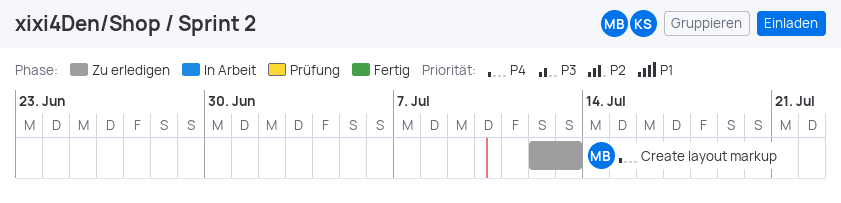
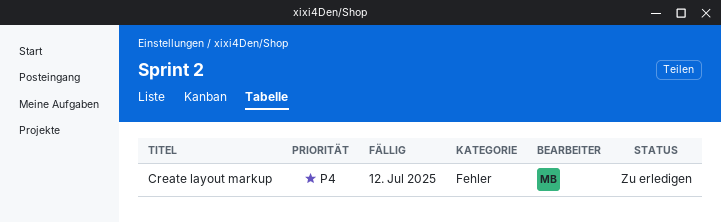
Create layout markup, due: Jul 13 -> Jul 12

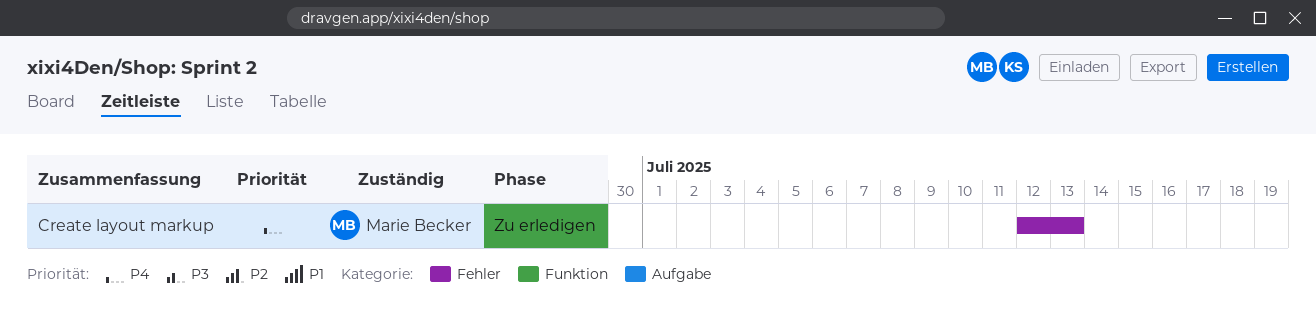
Create layout markup, due: Jul 12 -> Jul 13

